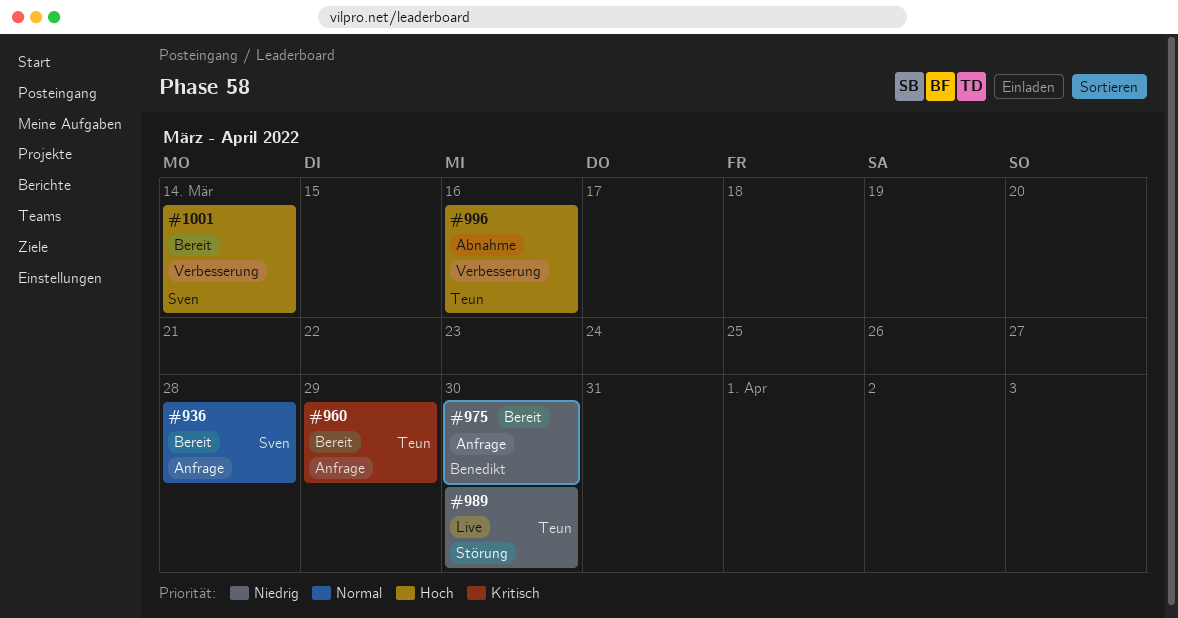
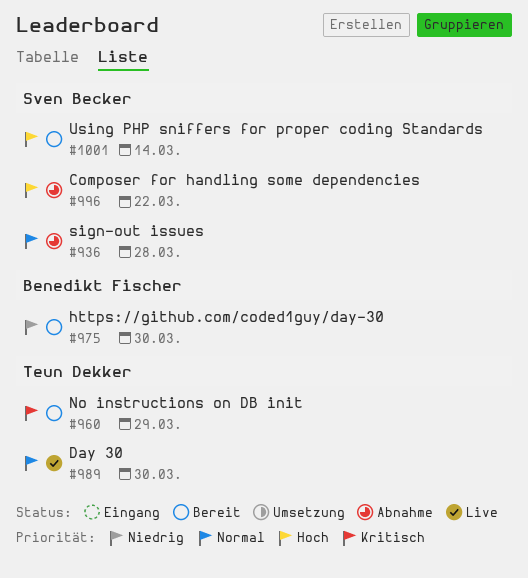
#936, status: Bereit -> Abnahme
#989, priority: Niedrig -> Normal
#996, owner: Teun Dekker -> Sven Becker
#996, due: Mar 16 -> Mar 22

